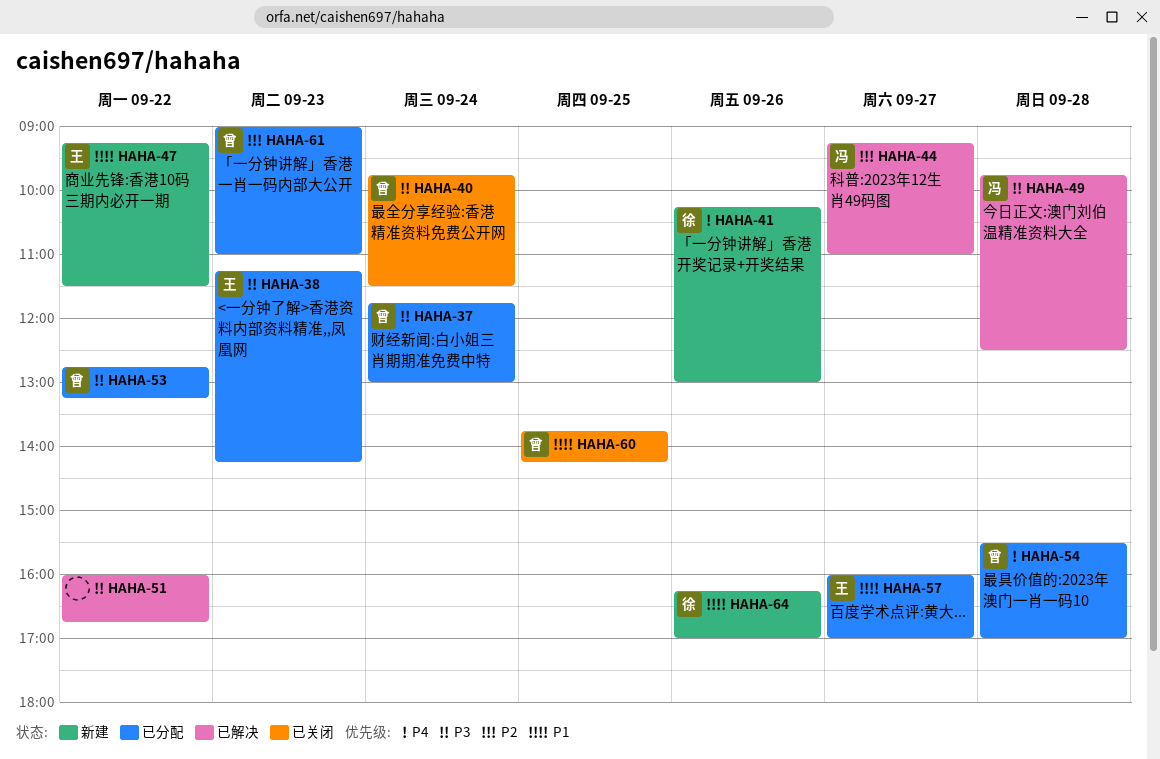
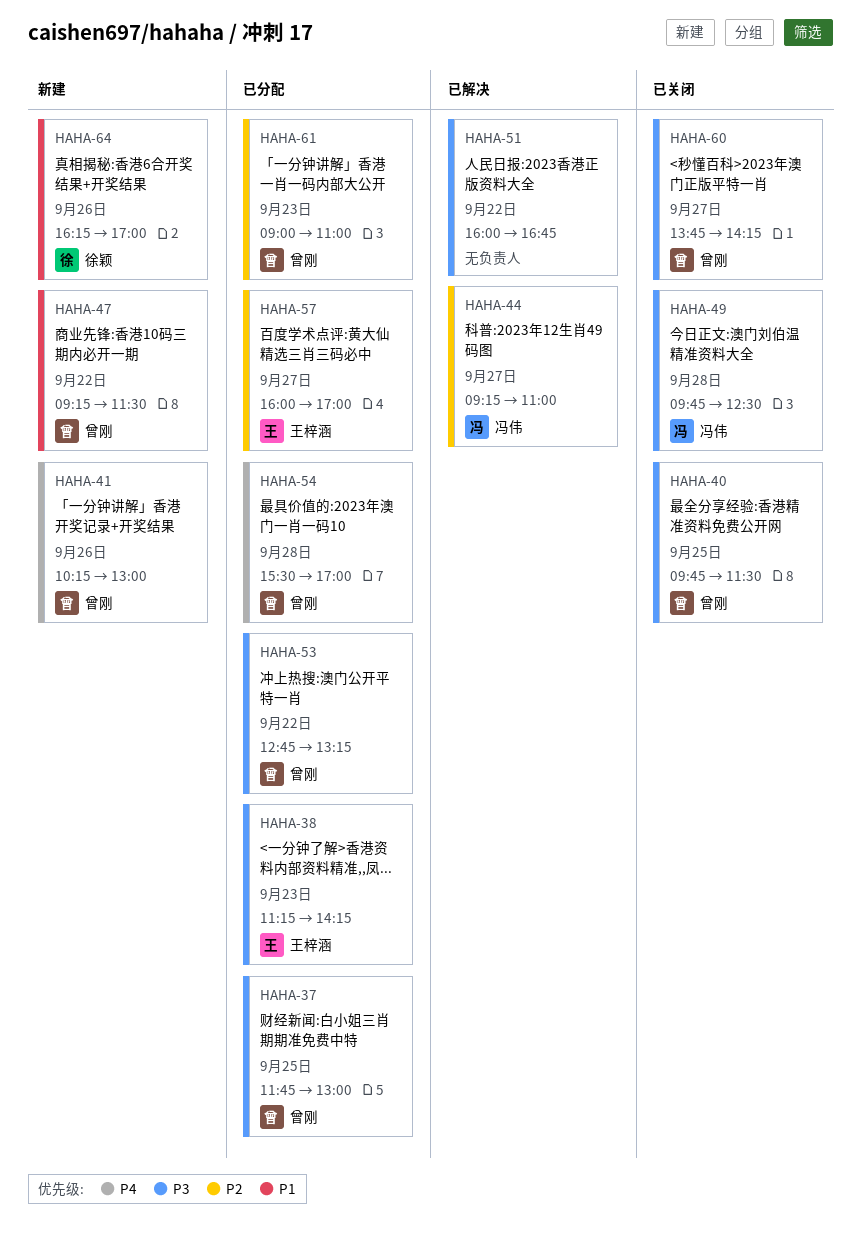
HAHA-37, day: Sep 24 -> Sep 25
HAHA-40, day: Sep 24 -> Sep 25
HAHA-41, owner: 徐颖 -> 曾刚
HAHA-47, owner: 王梓涵 -> 曾刚
HAHA-49, status: 已解决 -> 已关闭
HAHA-57, priority: P1 -> P2
HAHA-60, priority: P1 -> P3
HAHA-60, day: Sep 25 -> Sep 27

